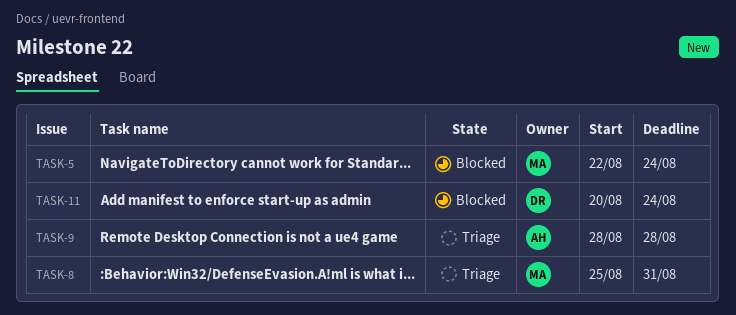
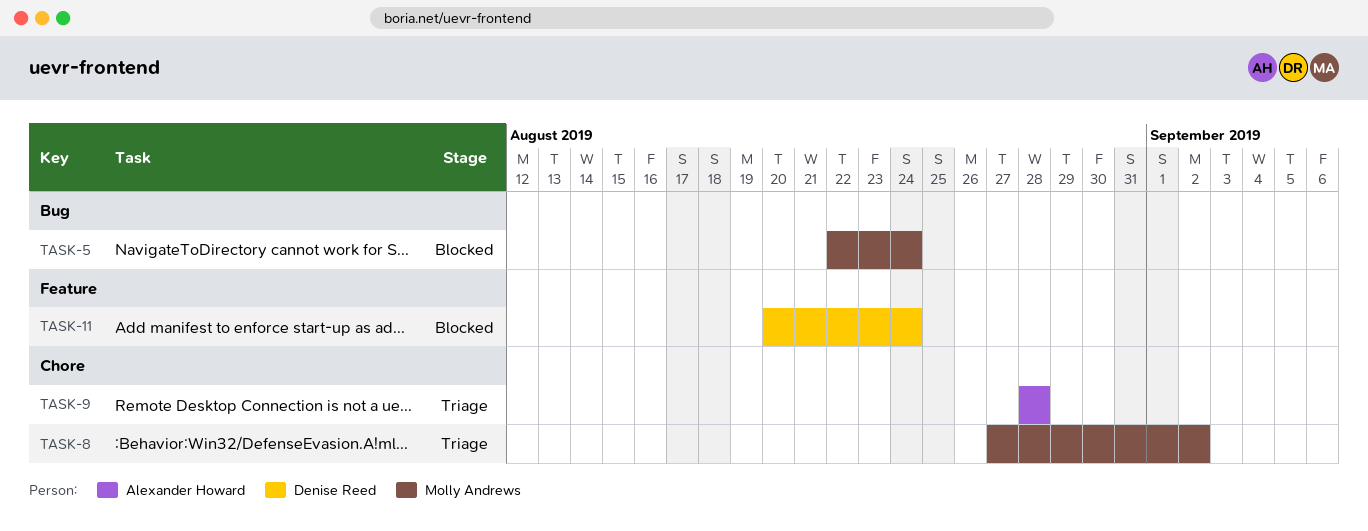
TASK-8, start: Aug 25 -> Aug 27
TASK-8, due: Aug 31 -> Sep 2

